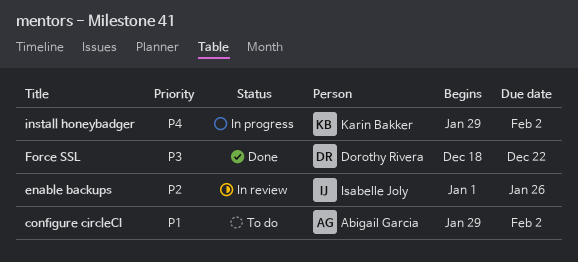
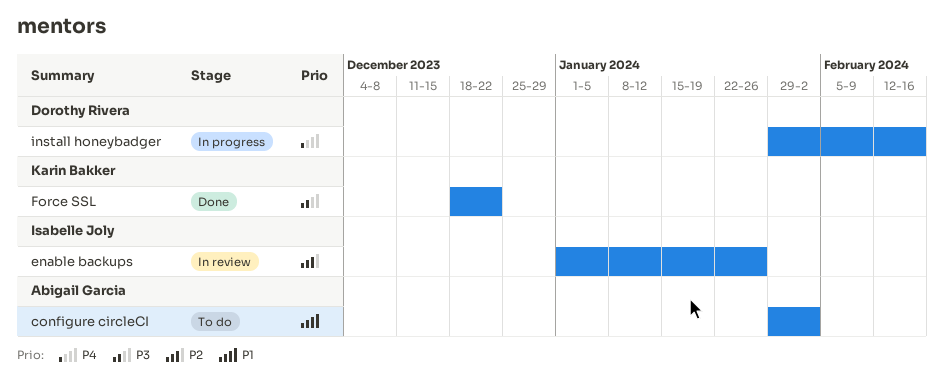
Force SSL, owner: Dorothy Rivera -> Karin Bakker
install honeybadger, owner: Karin Bakker -> Dorothy Rivera
install honeybadger, due: Feb 2 -> Feb 16

